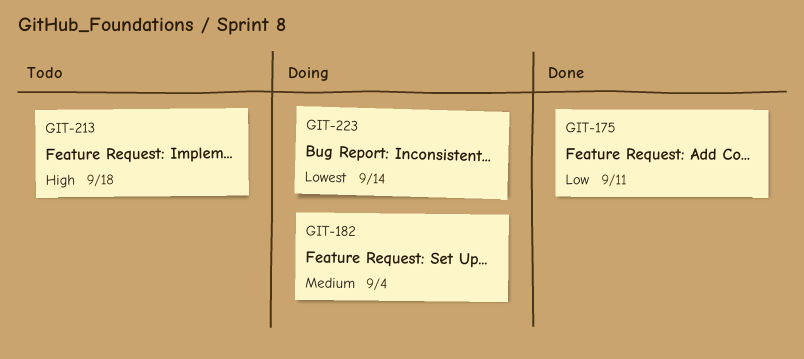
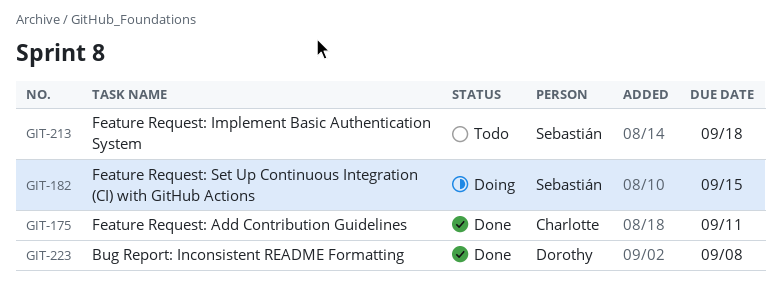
GIT-182, due: Sep 4 -> Sep 15
GIT-223, status: Doing -> Done
GIT-223, due: Sep 14 -> Sep 8

